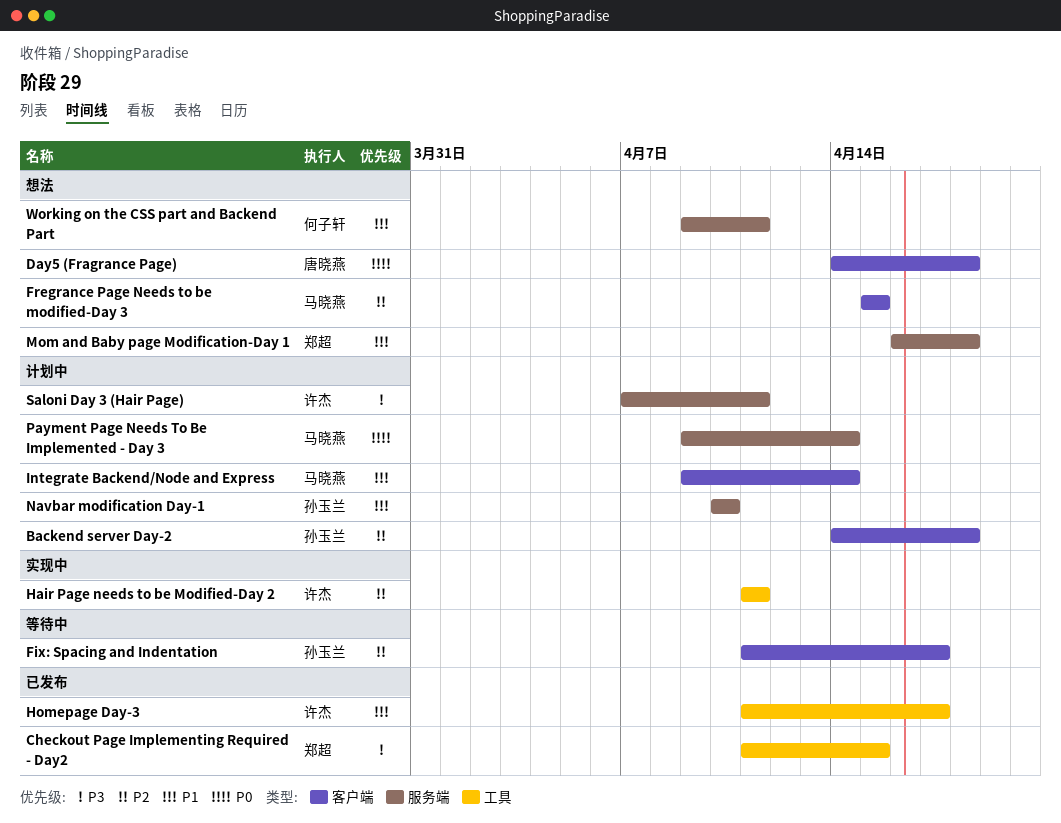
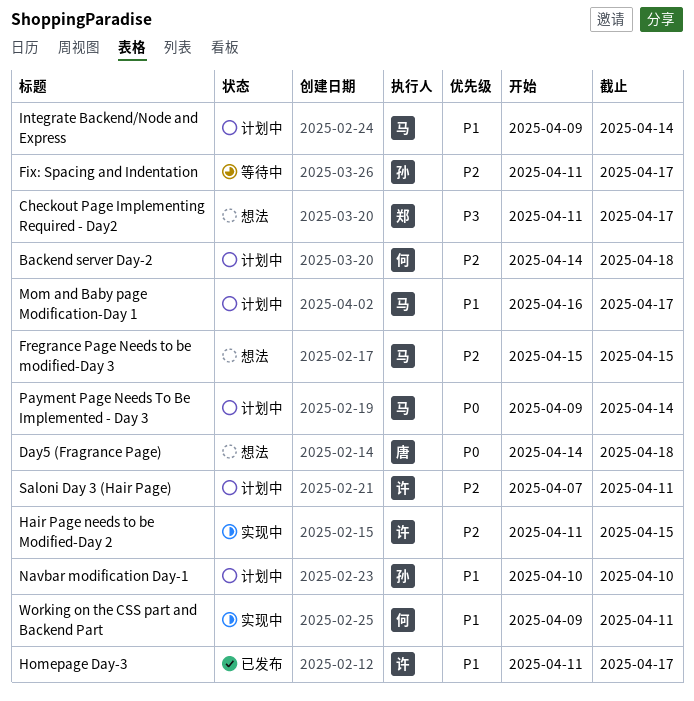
Backend server Day-2, owner: 孙玉兰 -> 何子轩
Checkout Page Implementing Required - Day2, status: 已发布 -> 想法
Checkout Page Implementing Required - Day2, due: Apr 15 -> Apr 17
Hair Page needs to be Modified-Day 2, due: Apr 11 -> Apr 15
Mom and Baby page Modification-Day 1, status: 想法 -> 计划中
Mom and Baby page Modification-Day 1, owner: 郑超 -> 马晓燕
Mom and Baby page Modification-Day 1, due: Apr 18 -> Apr 17
Saloni Day 3 (Hair Page), priority: P3 -> P2
Working on the CSS part and Backend Part, status: 想法 -> 实现中

